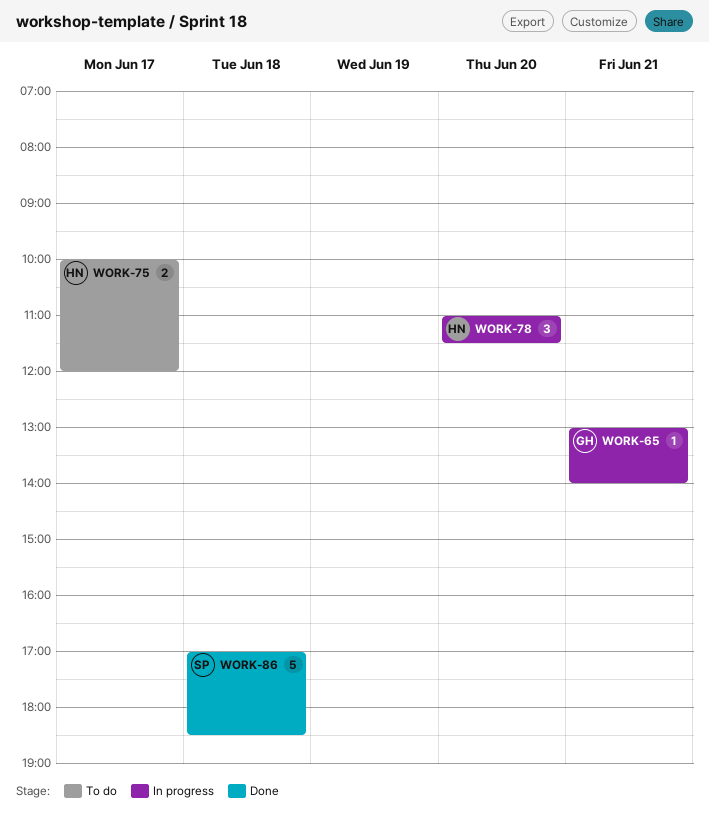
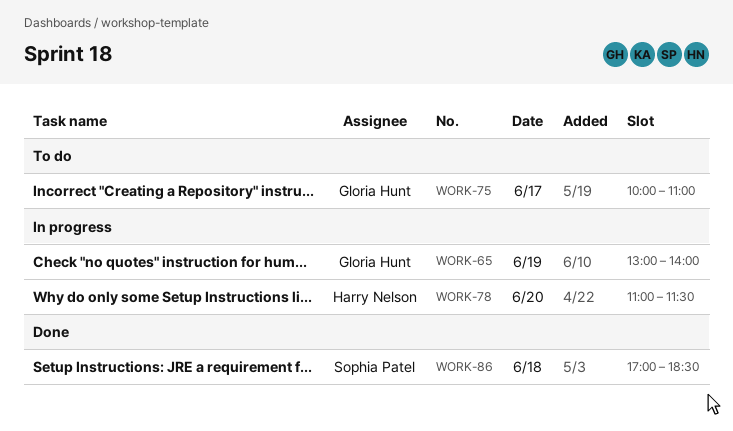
WORK-65, day: Jun 21 -> Jun 19
WORK-75, owner: Harry Nelson -> Gloria Hunt
WORK-75, ends: 12:00 -> 11:00

